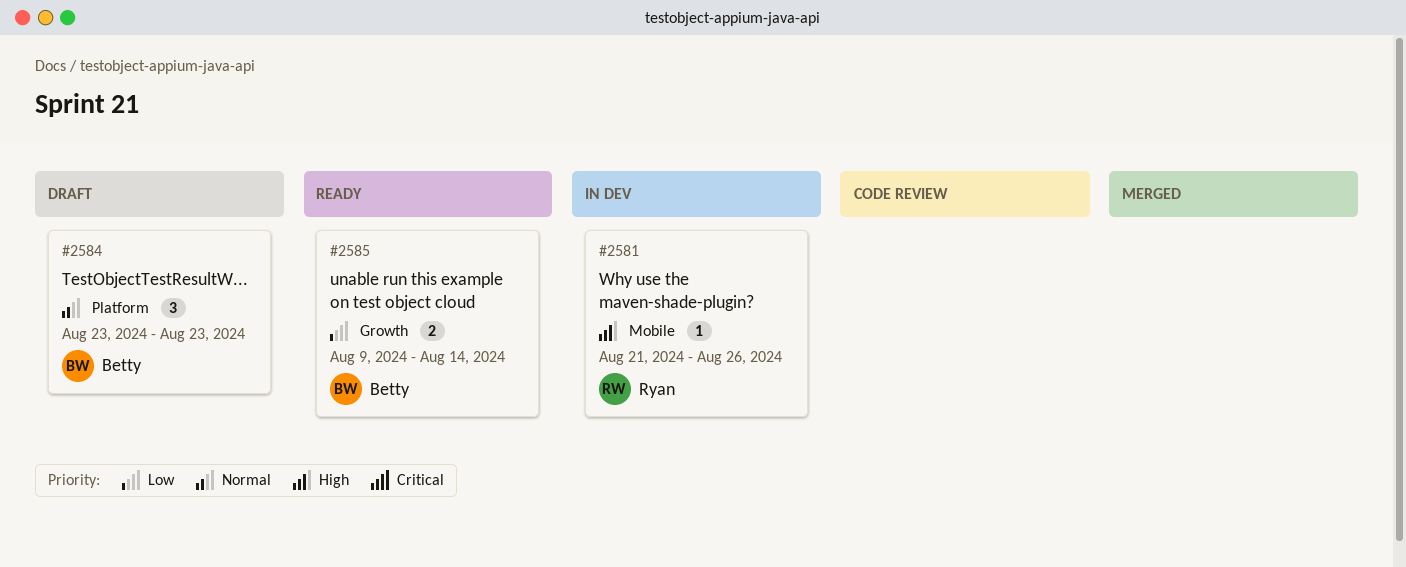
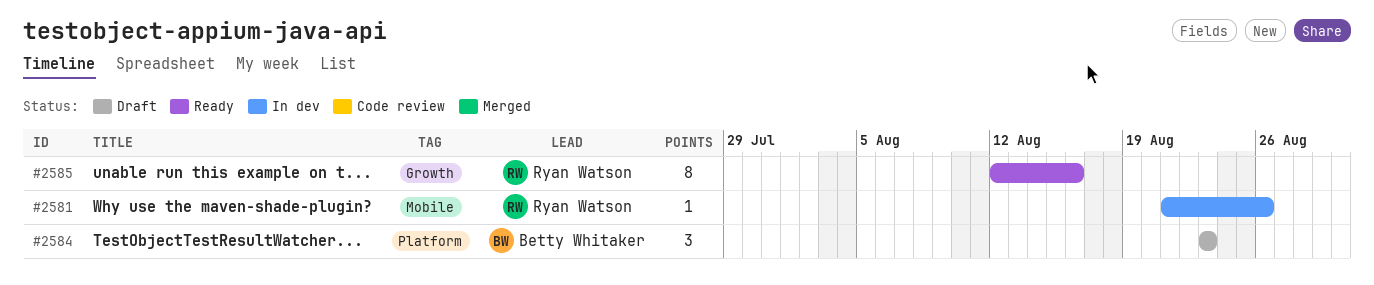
#2585, owner: Betty Whitaker -> Ryan Watson
#2585, estimate: 2 -> 8
#2585, start: Aug 9 -> Aug 12
#2585, due: Aug 14 -> Aug 16

